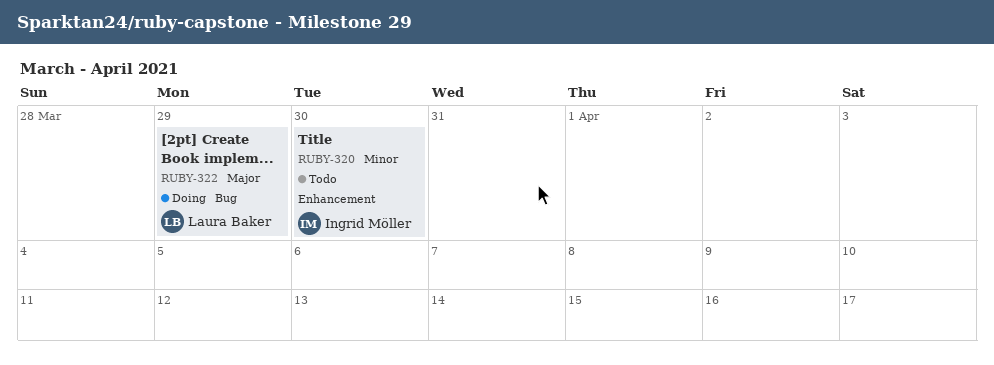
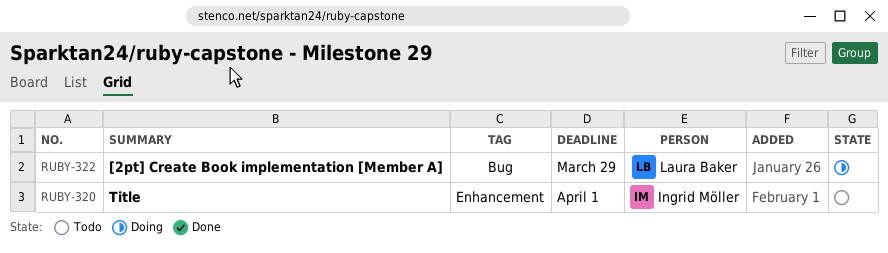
RUBY-320, due: Mar 30 -> Apr 1

